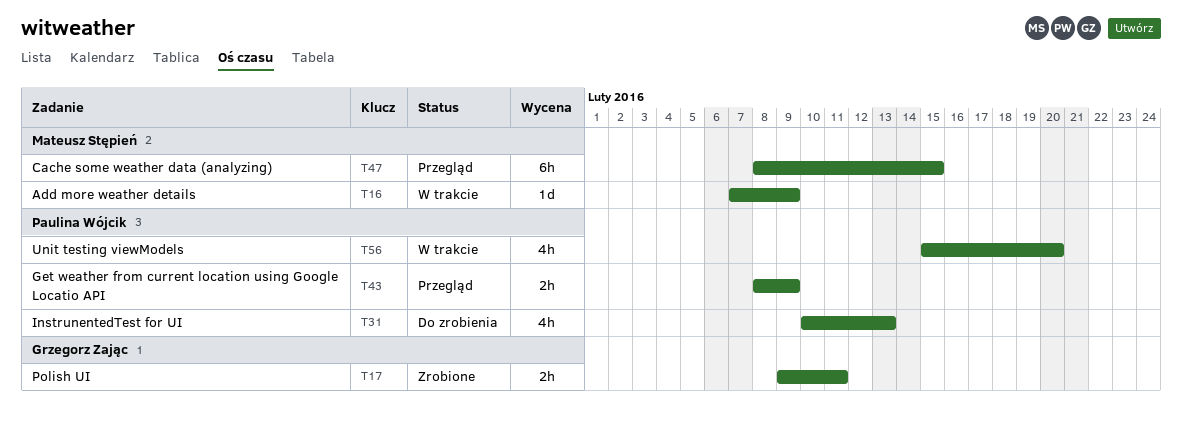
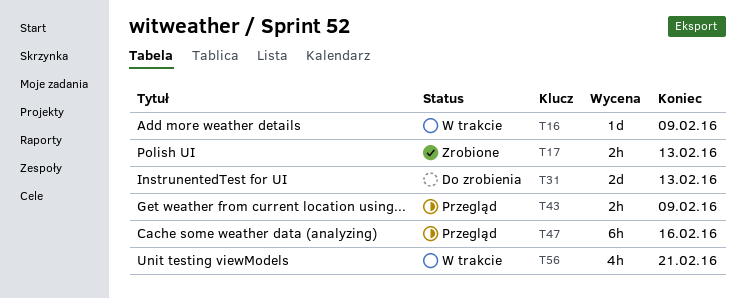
T17, due: Feb 11 -> Feb 13
T31, estimate: 4h -> 2d
T47, due: Feb 15 -> Feb 16
T56, due: Feb 20 -> Feb 21

